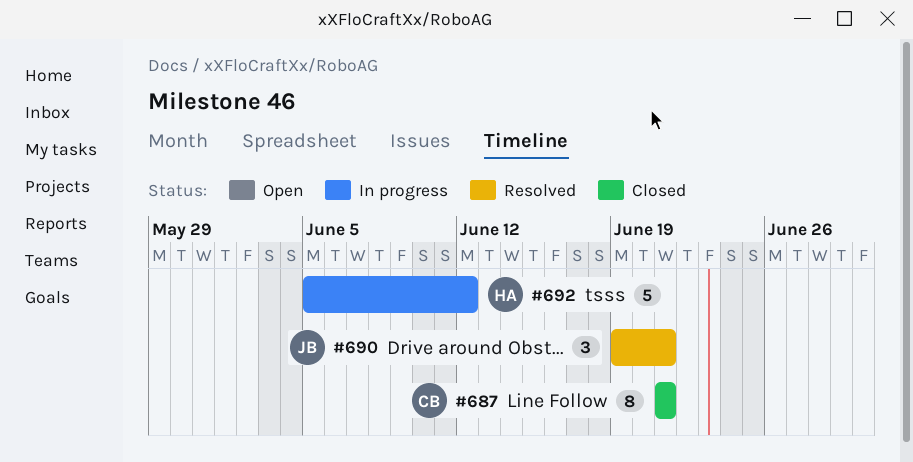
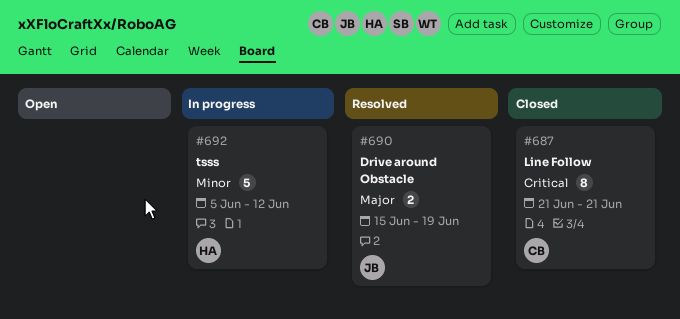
#690, estimate: 3 -> 2
#690, start: Jun 19 -> Jun 15
#690, due: Jun 21 -> Jun 19

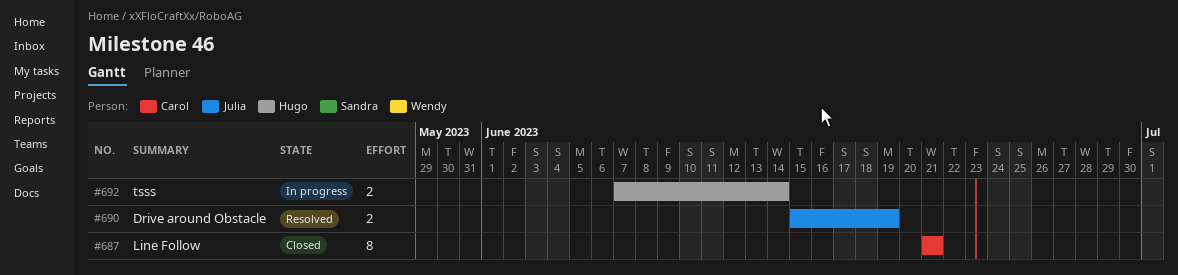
#692, estimate: 5 -> 2
#692, start: Jun 5 -> Jun 7
#692, due: Jun 12 -> Jun 14

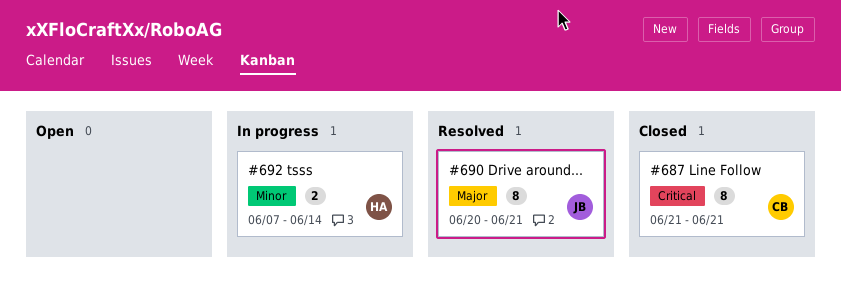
#690, estimate: 2 -> 8
#690, start: Jun 15 -> Jun 20
#690, due: Jun 19 -> Jun 21

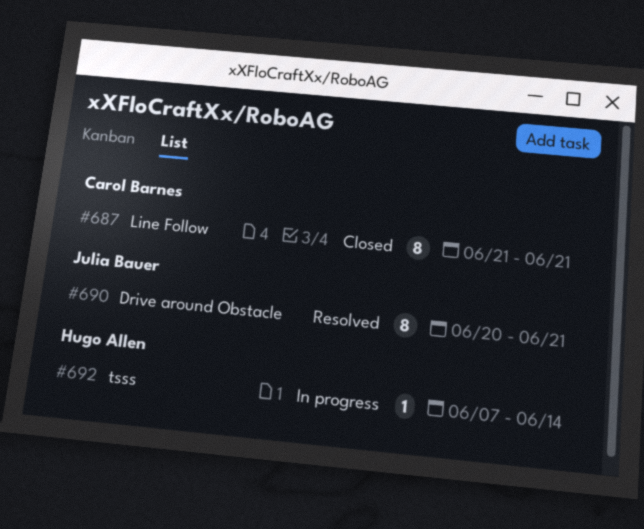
#692, estimate: 2 -> 1

